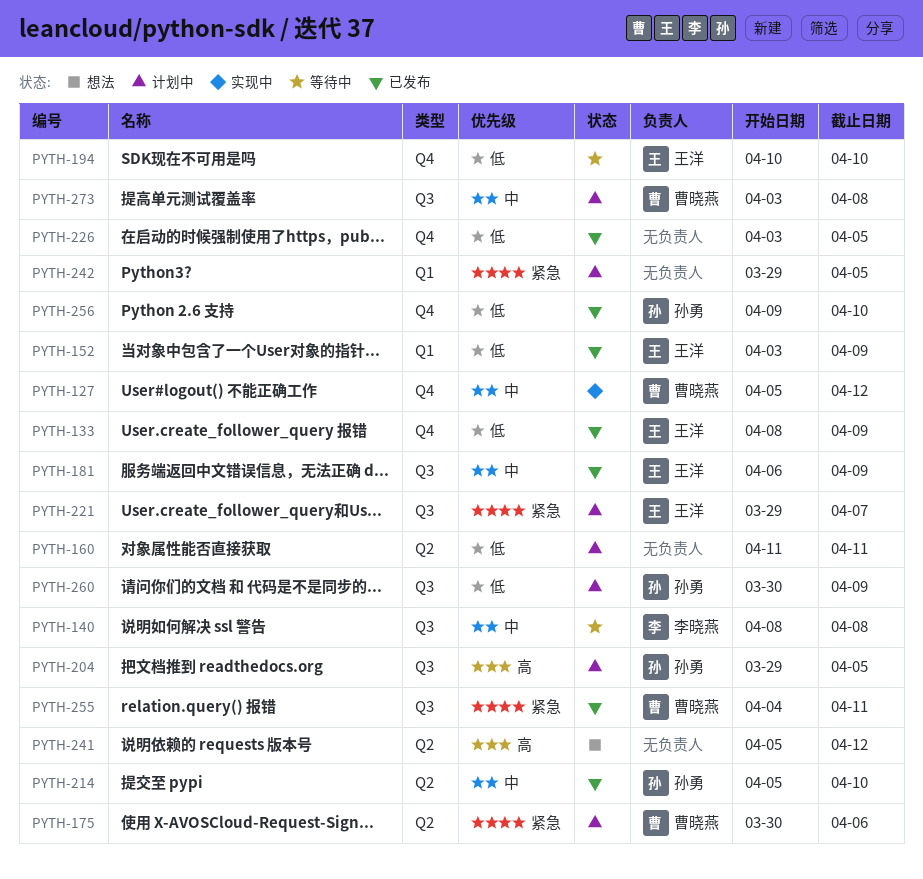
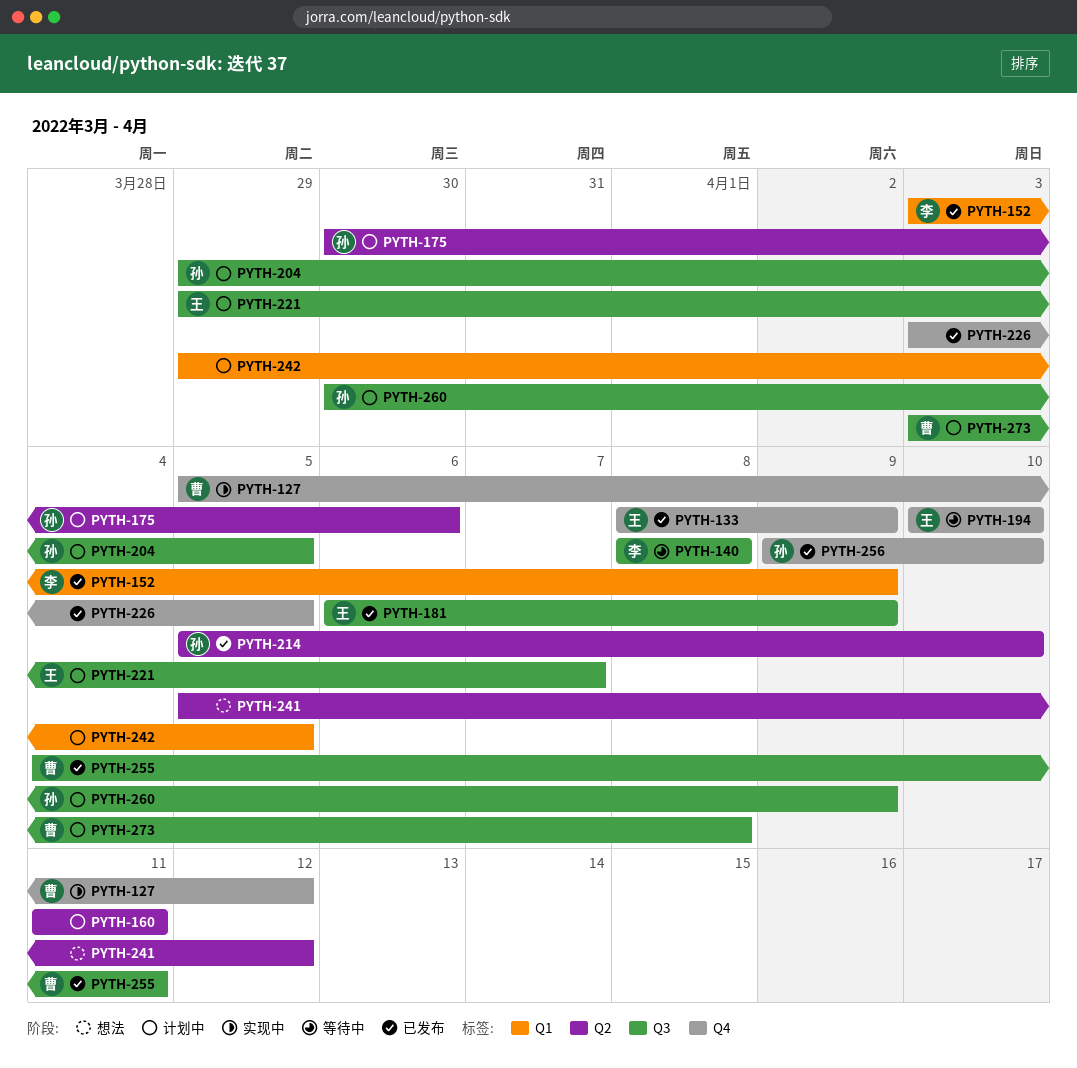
PYTH-152, owner: 王洋 -> 李晓燕
PYTH-175, owner: 曹晓燕 -> 孙勇

